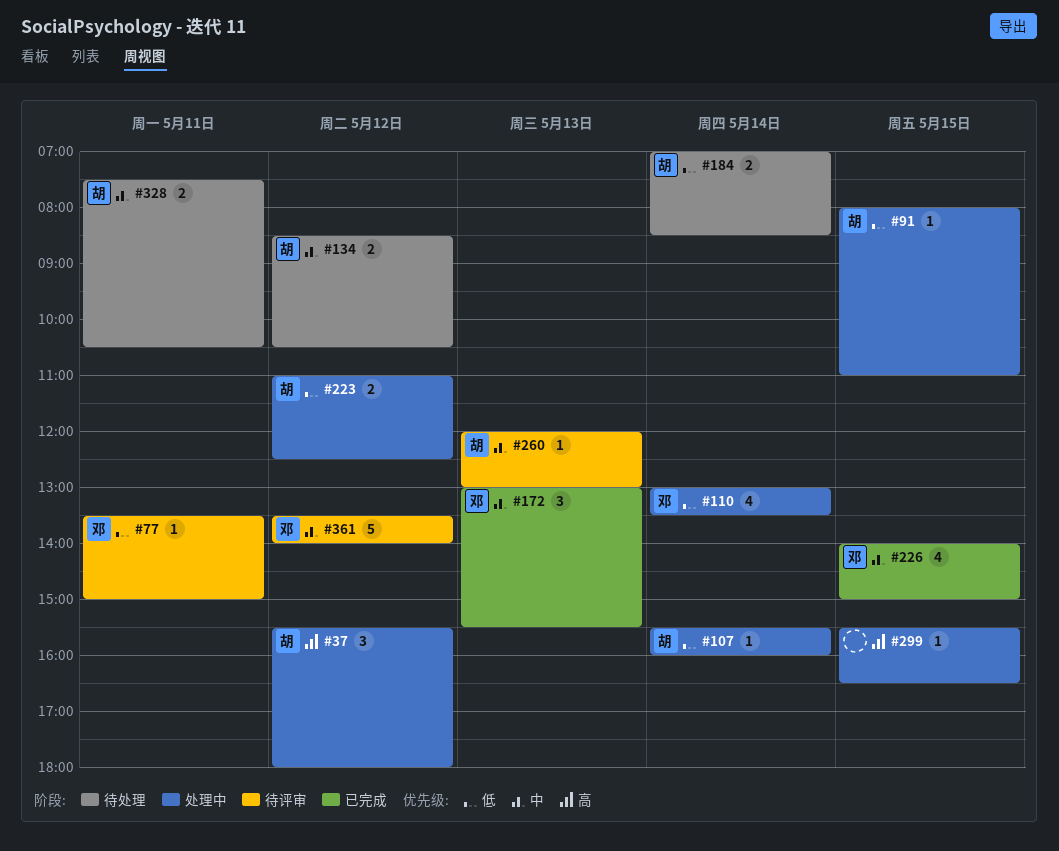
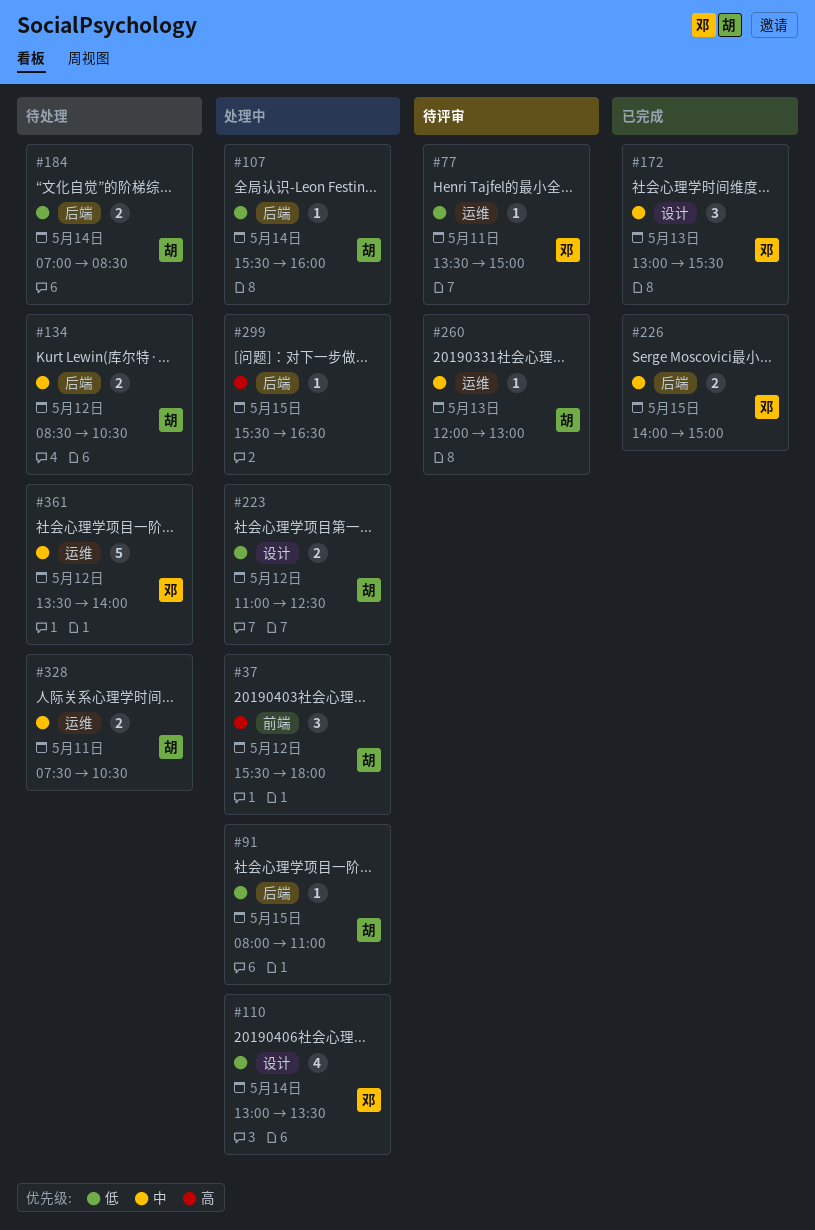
#226, estimate: 4 -> 2
#361, status: 待评审 -> 待处理

